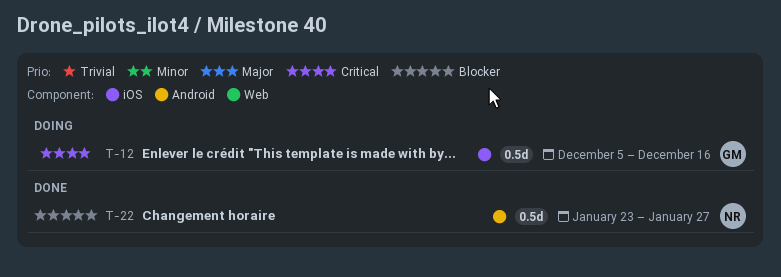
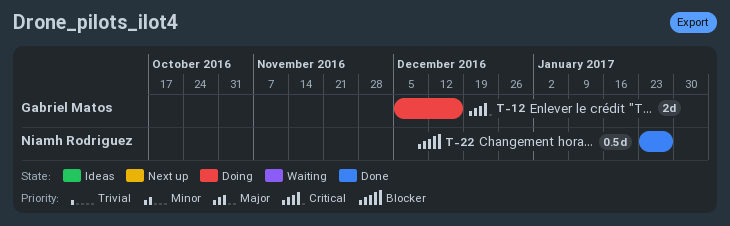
T-12, estimate: 0.5d -> 2d

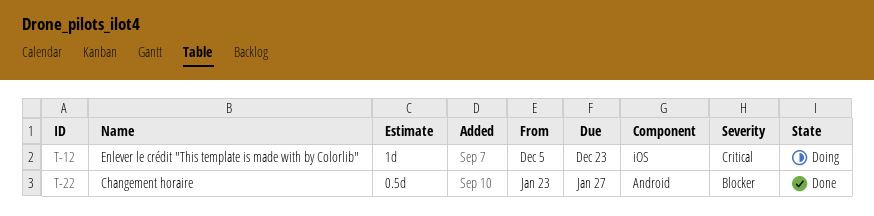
T-12, estimate: 2d -> 1d
T-12, due: Dec 16 -> Dec 23

